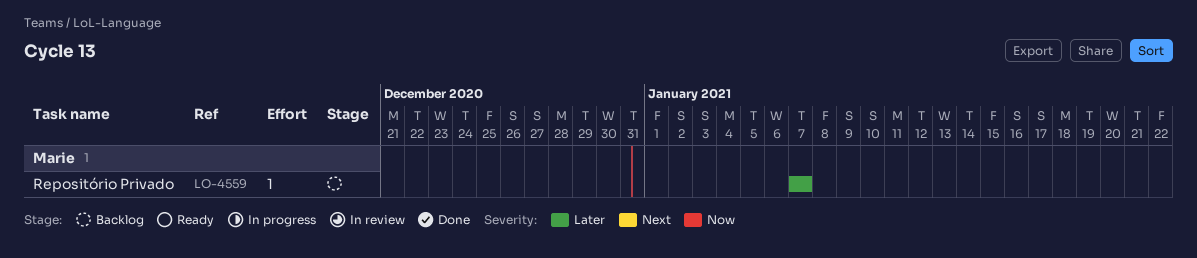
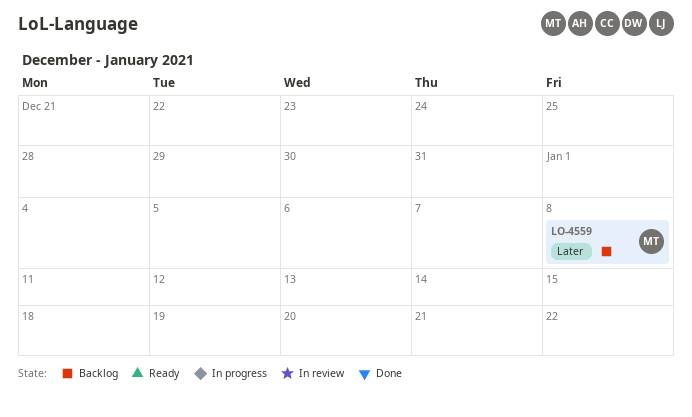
LO-4559, due: Jan 7 -> Jan 8

